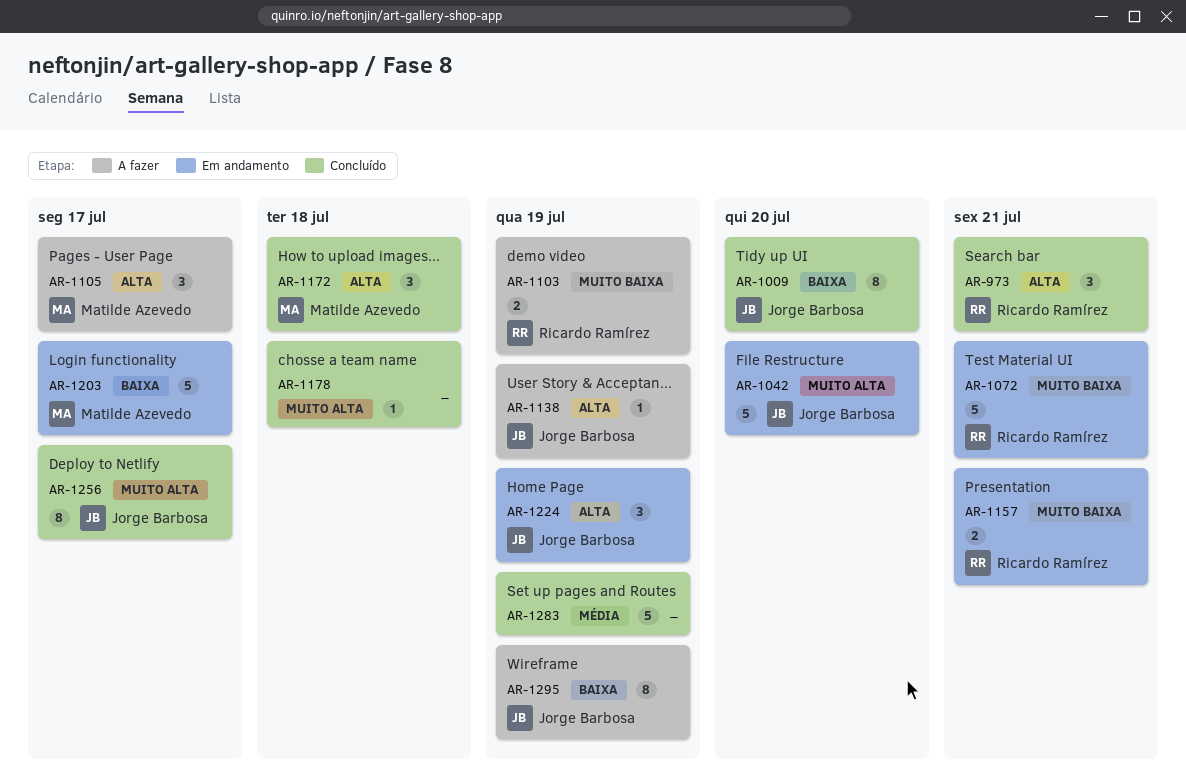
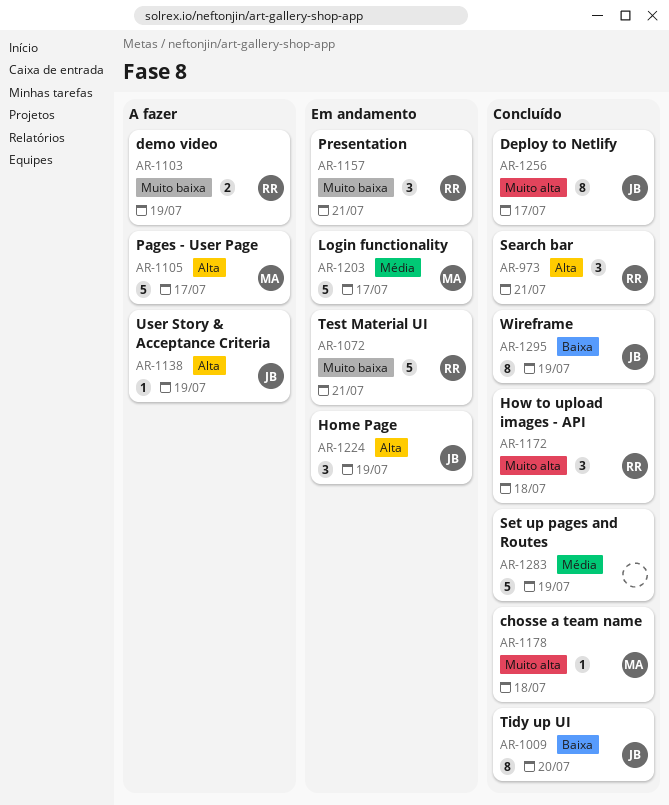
AR-1042: present -> none
AR-1105, estimate: 3 -> 5
AR-1157, estimate: 2 -> 3
AR-1172, owner: Matilde Azevedo -> Ricardo Ramírez
AR-1172, priority: Alta -> Muito alta
AR-1178, owner: none -> Matilde Azevedo
AR-1203, priority: Baixa -> Média
AR-1295, status: A fazer -> Concluído

